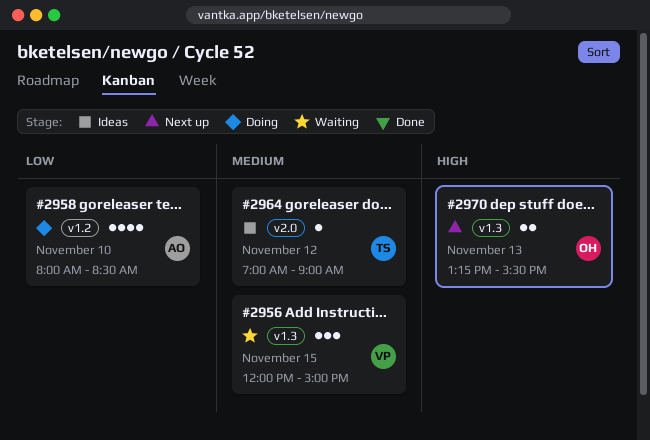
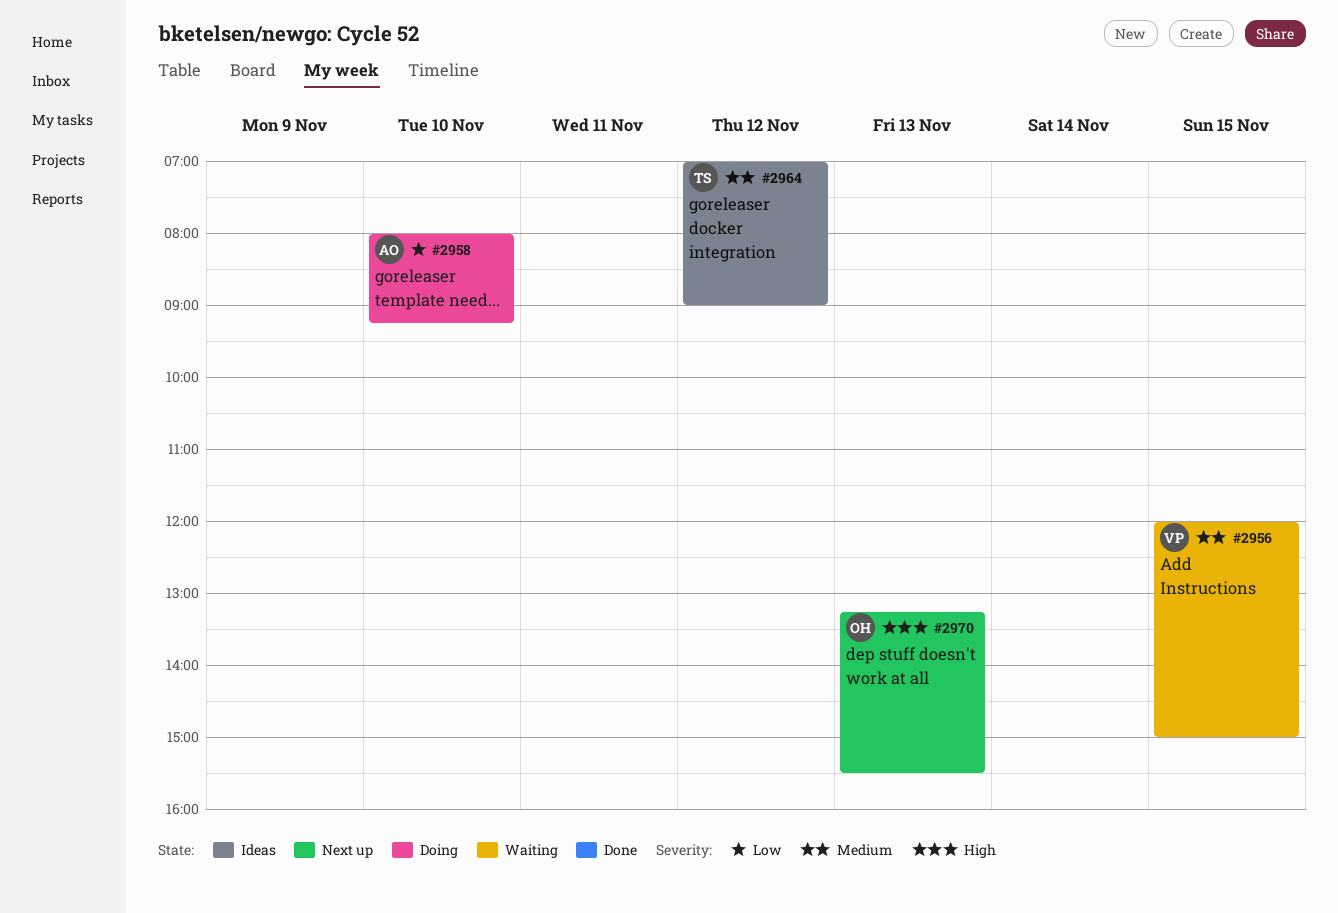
#2958, ends: 08:30 -> 09:15

